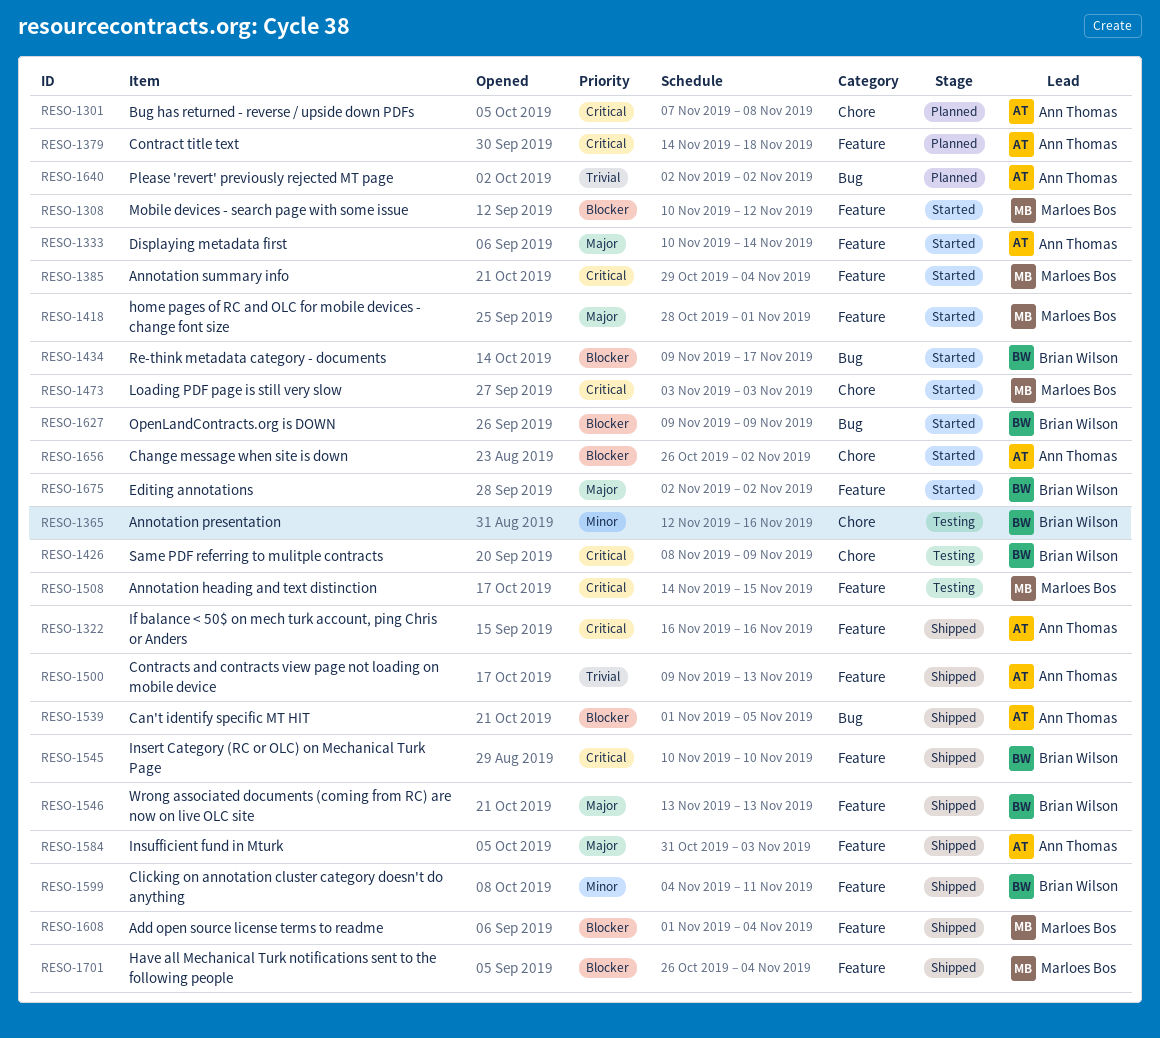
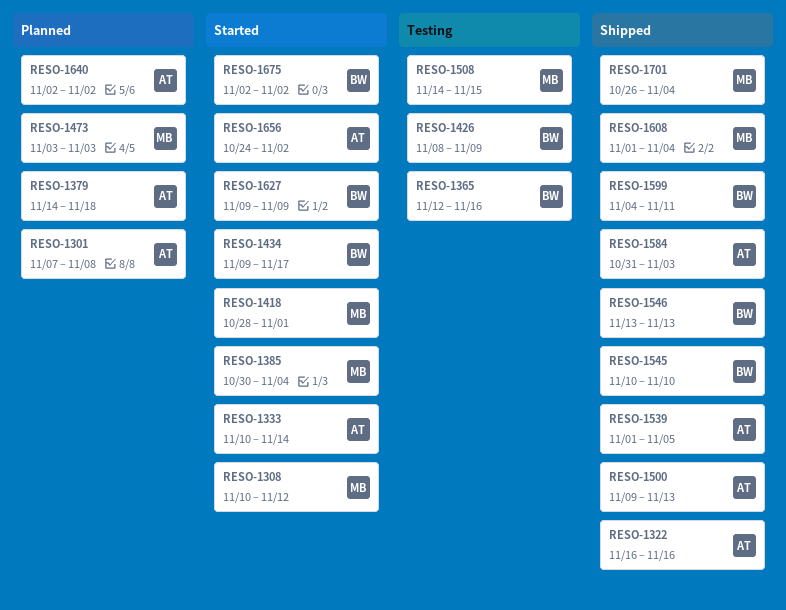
RESO-1385, start: Oct 29 -> Oct 30
RESO-1473, status: Started -> Planned
RESO-1656, start: Oct 26 -> Oct 24

